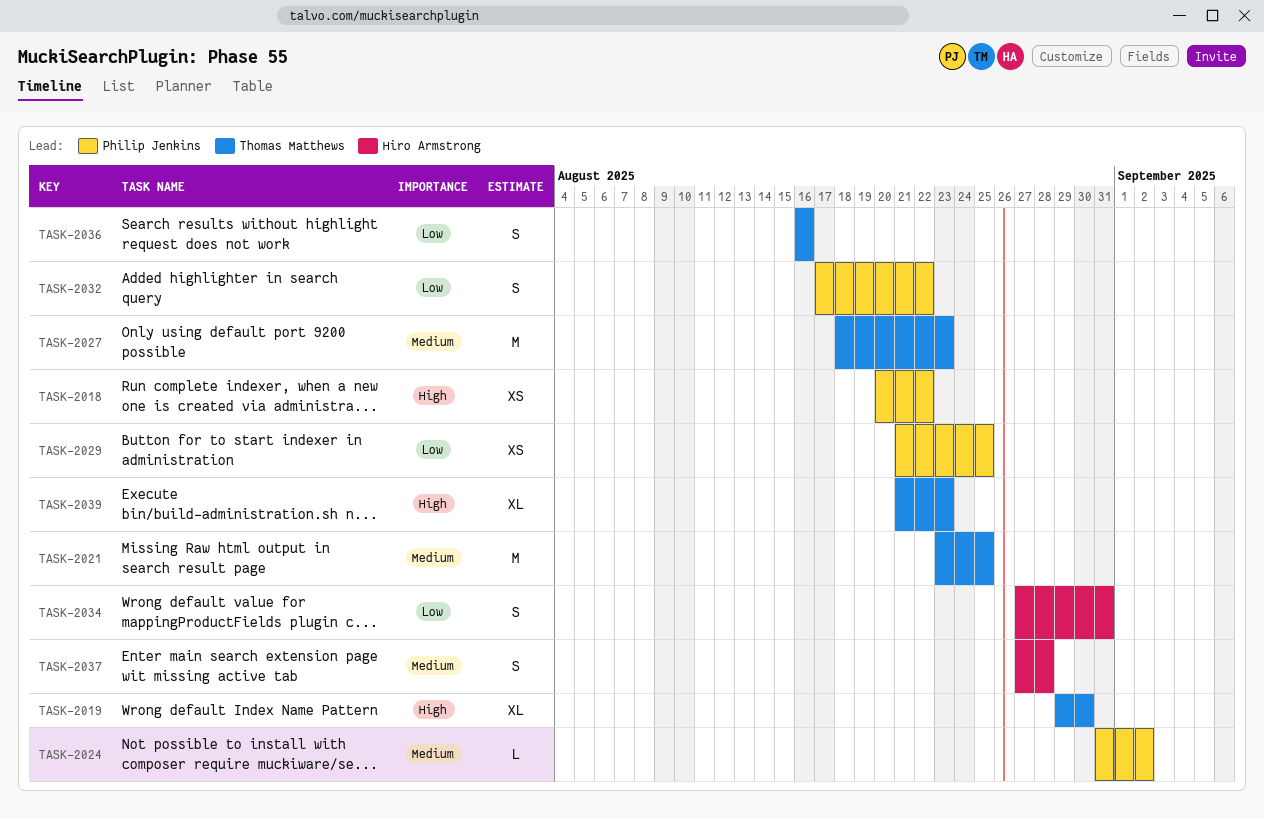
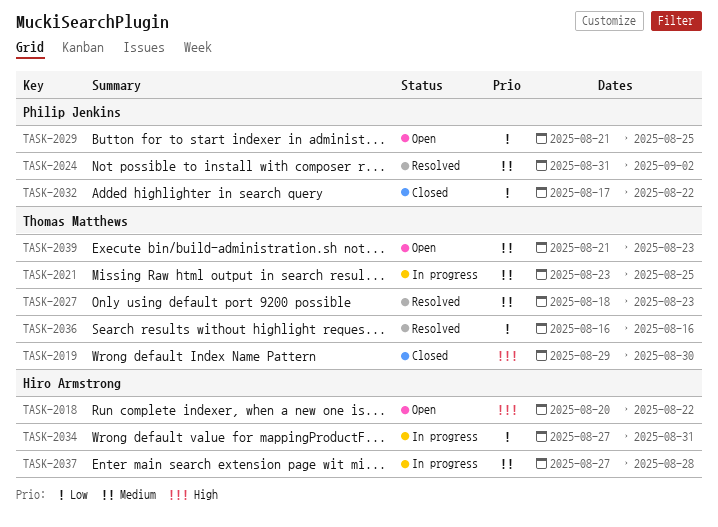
TASK-2018, owner: Philip Jenkins -> Hiro Armstrong
TASK-2039, priority: High -> Medium

